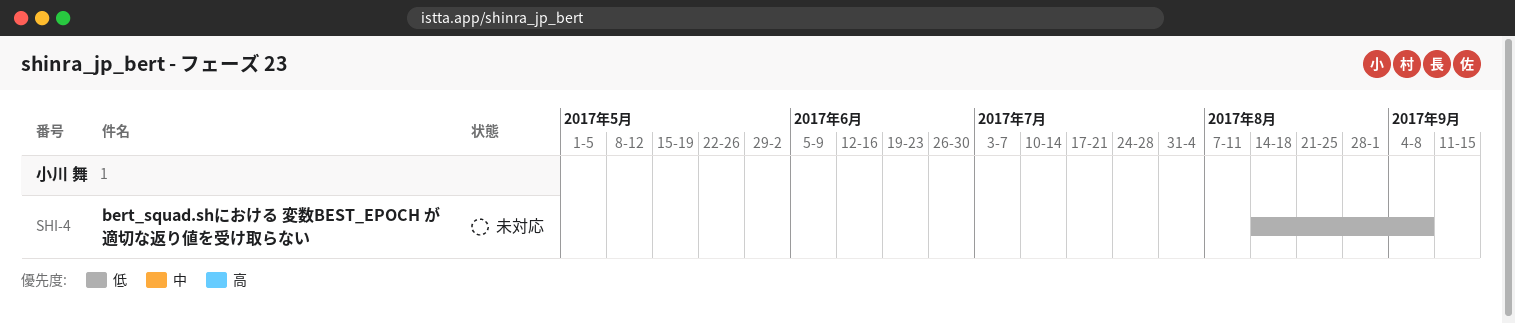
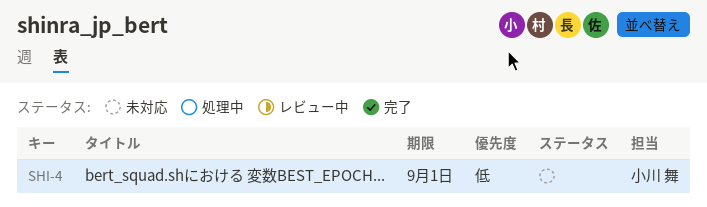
SHI-4, due: Sep 8 -> Sep 1

